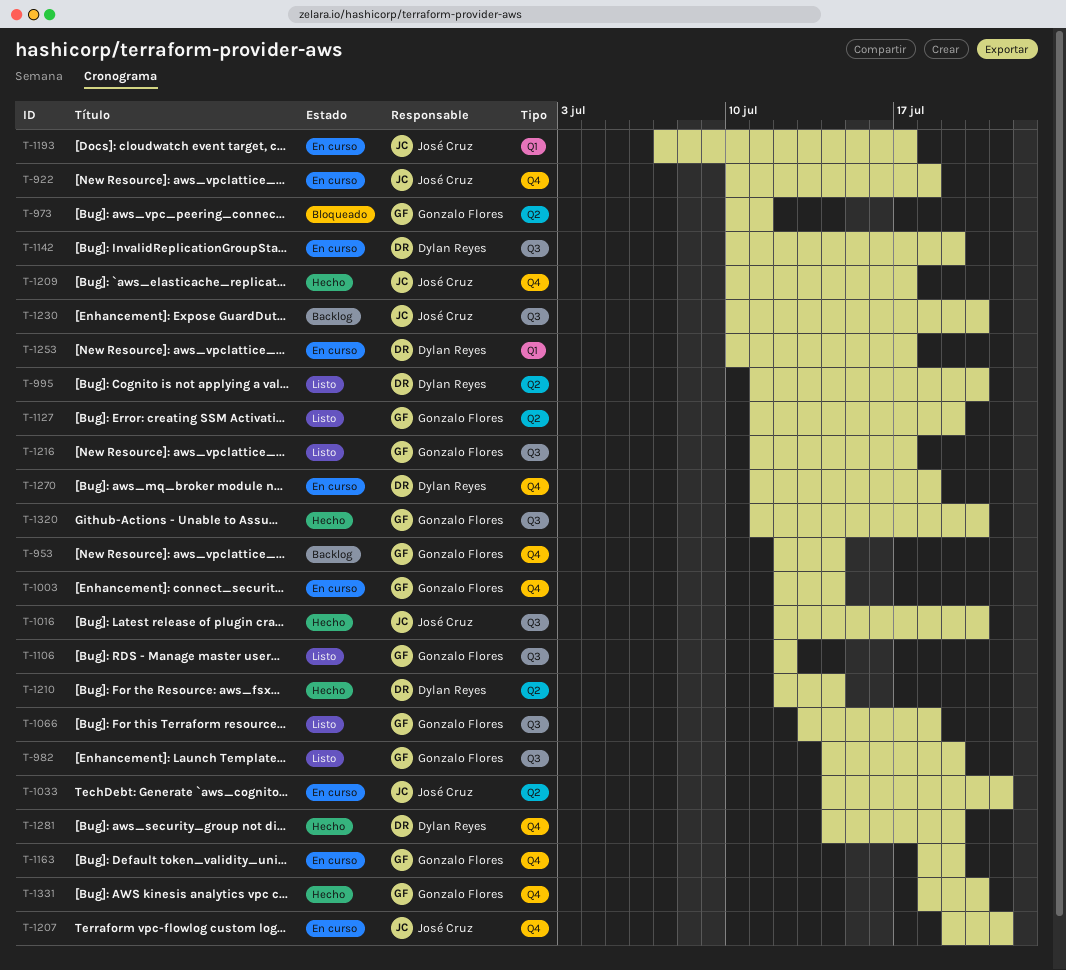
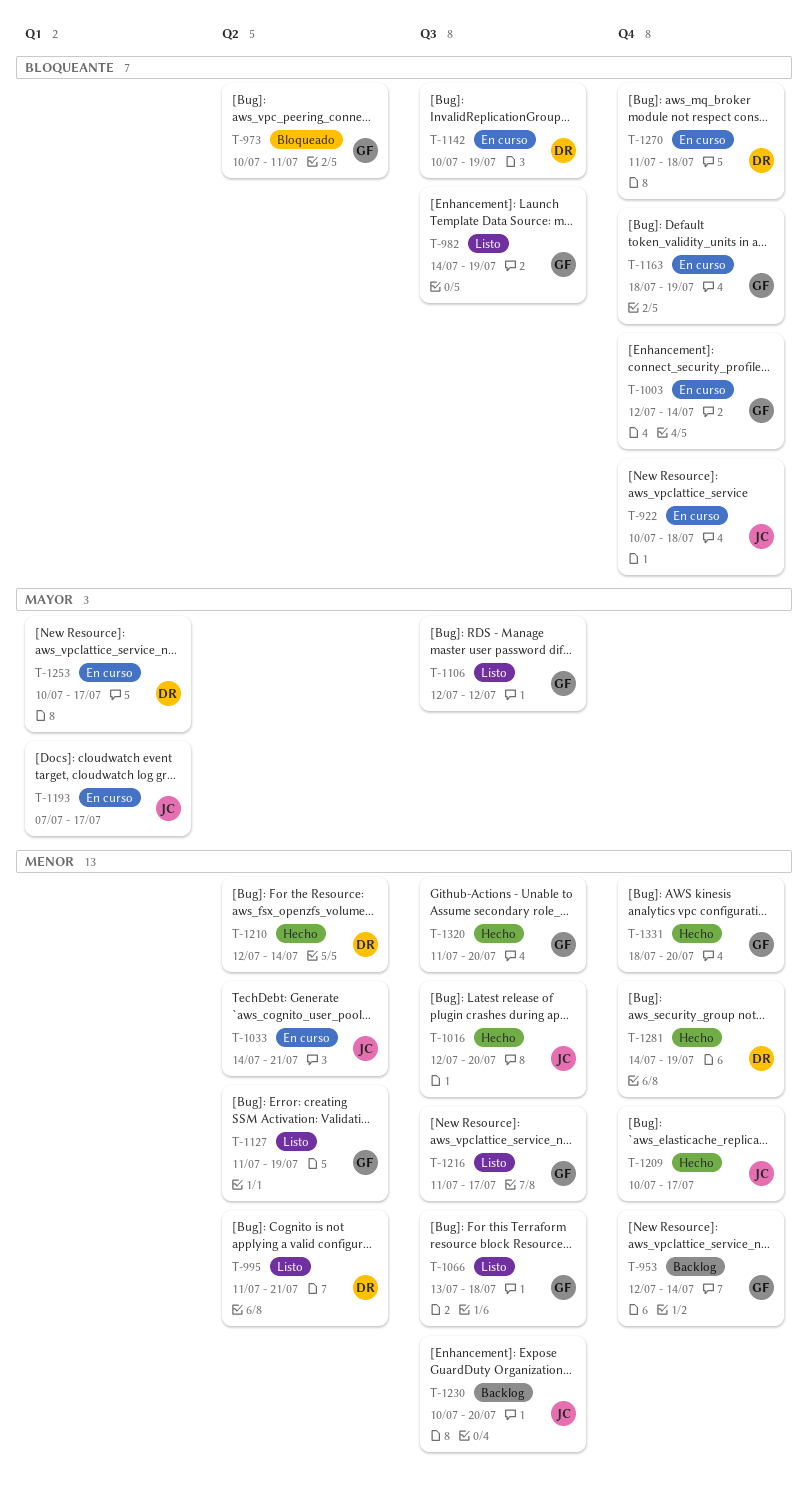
T-995, due: Jul 20 -> Jul 21
T-1207: present -> none

